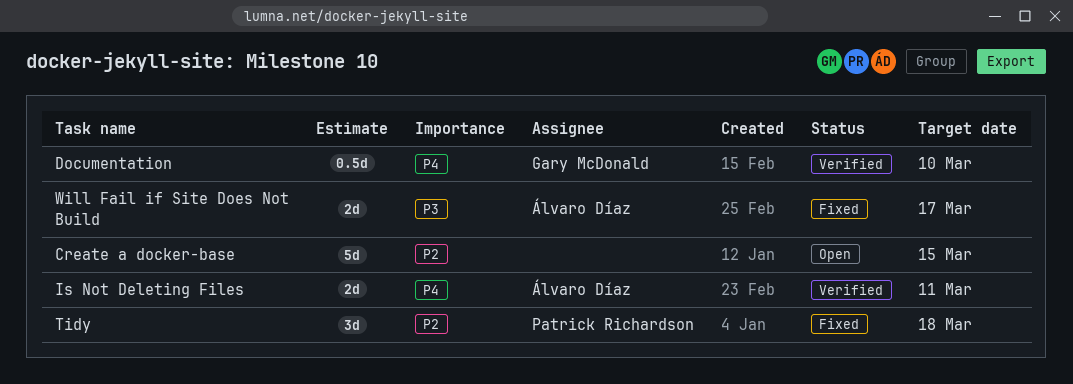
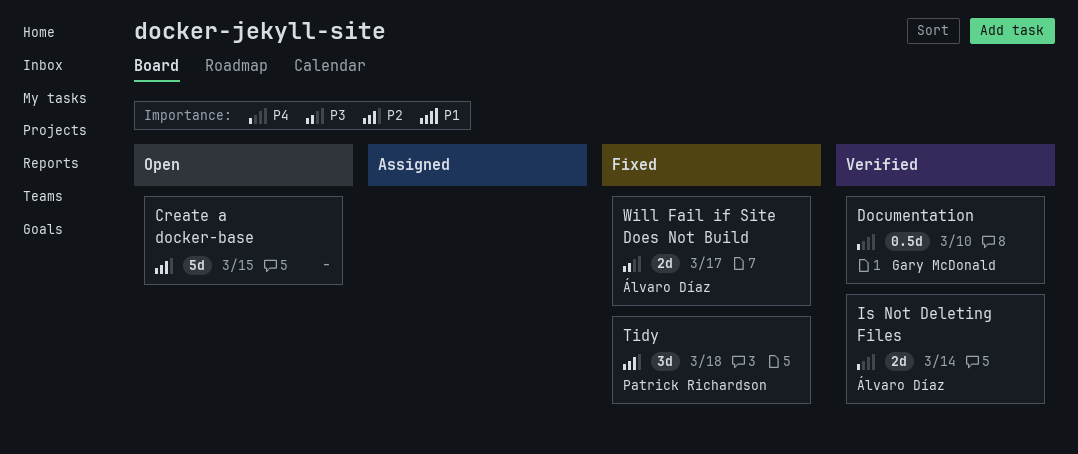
Is Not Deleting Files, due: Mar 11 -> Mar 14

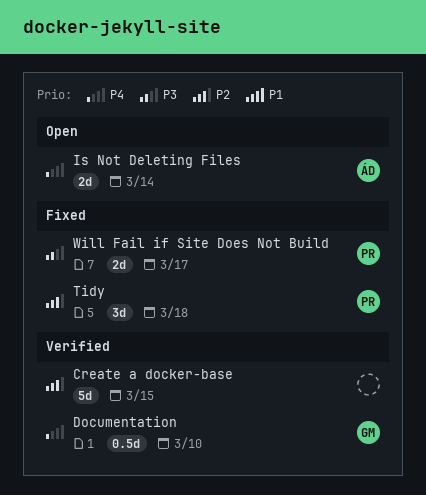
Create a docker-base, status: Open -> Verified
Is Not Deleting Files, status: Verified -> Open
Will Fail if Site Does Not Build, owner: Álvaro Díaz -> Patrick Richardson

